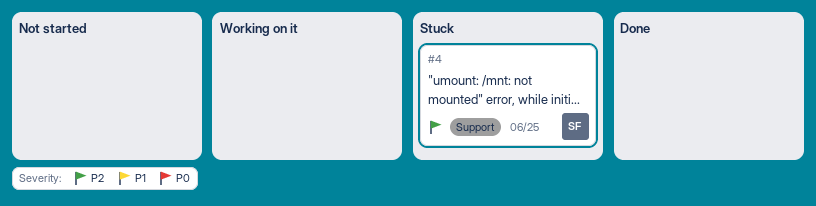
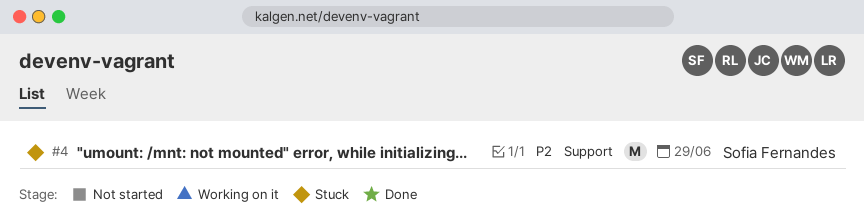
#4, due: Jun 25 -> Jun 29

